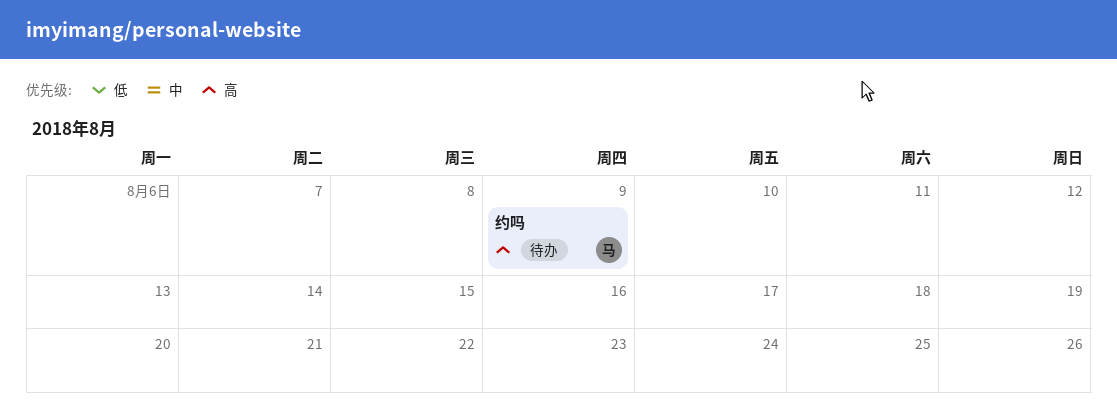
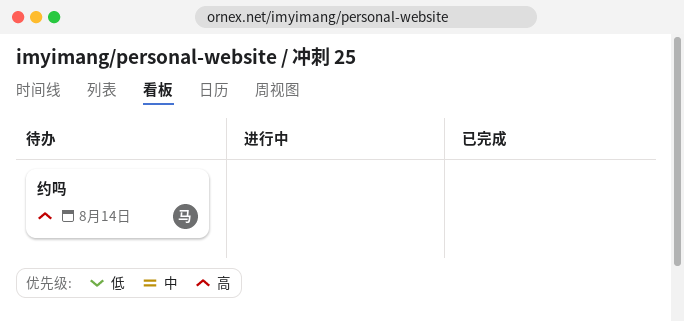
约吗, due: Aug 9 -> Aug 14

